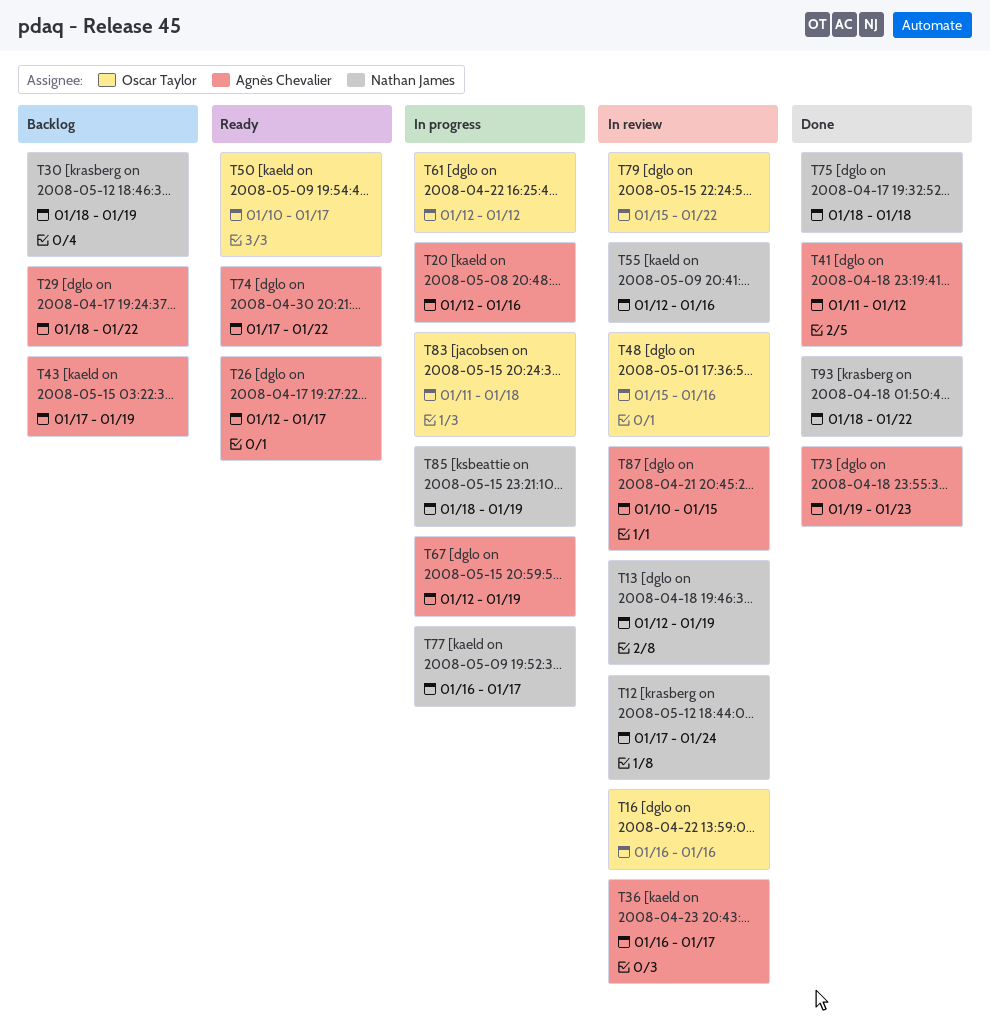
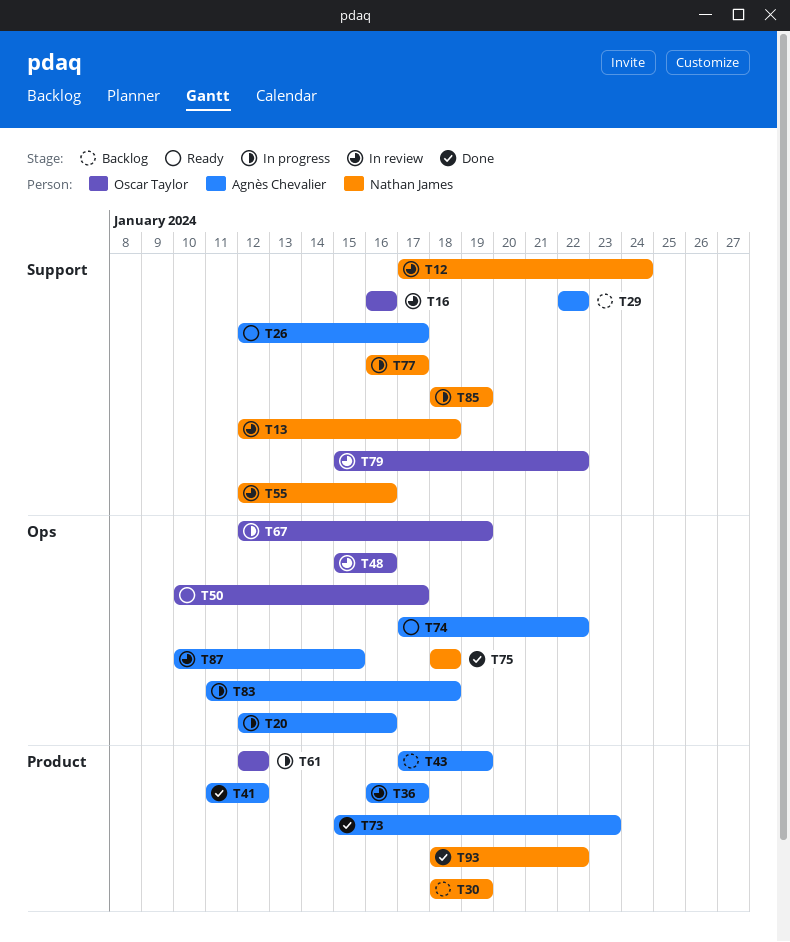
T13, due: Jan 19 -> Jan 18
T29, start: Jan 18 -> Jan 22
T67, owner: Agnès Chevalier -> Oscar Taylor
T73, start: Jan 19 -> Jan 15
T83, owner: Oscar Taylor -> Agnès Chevalier

